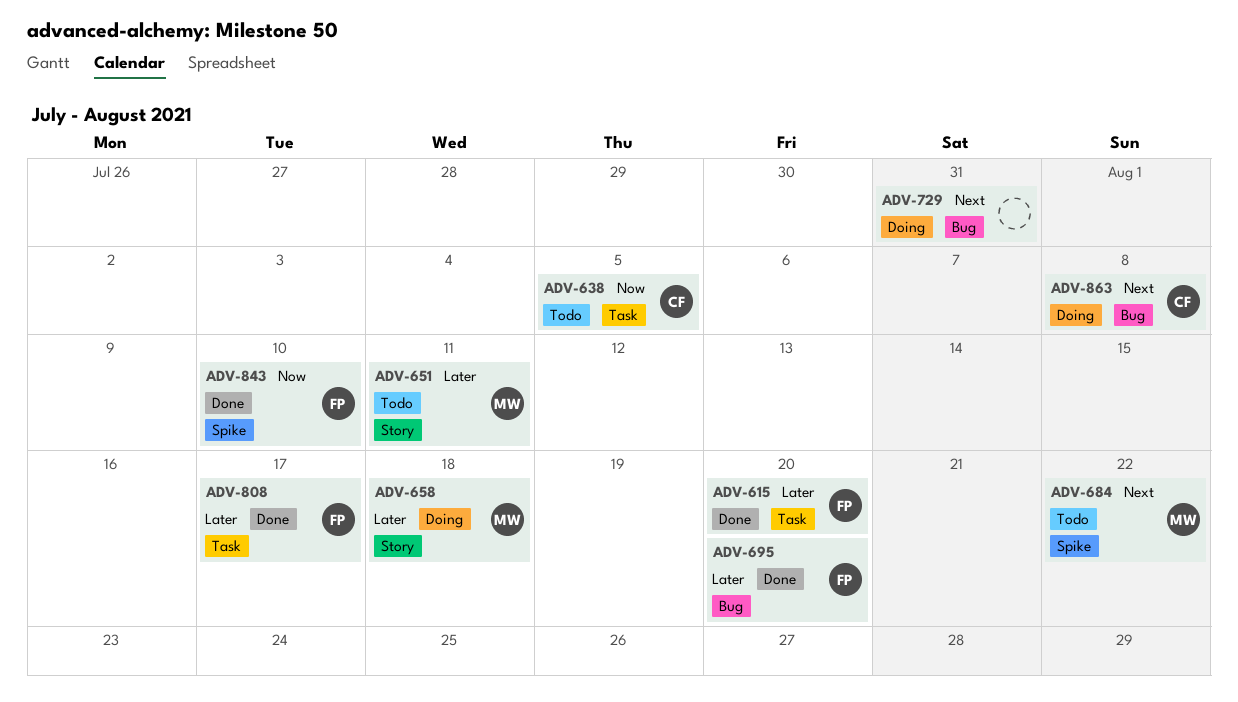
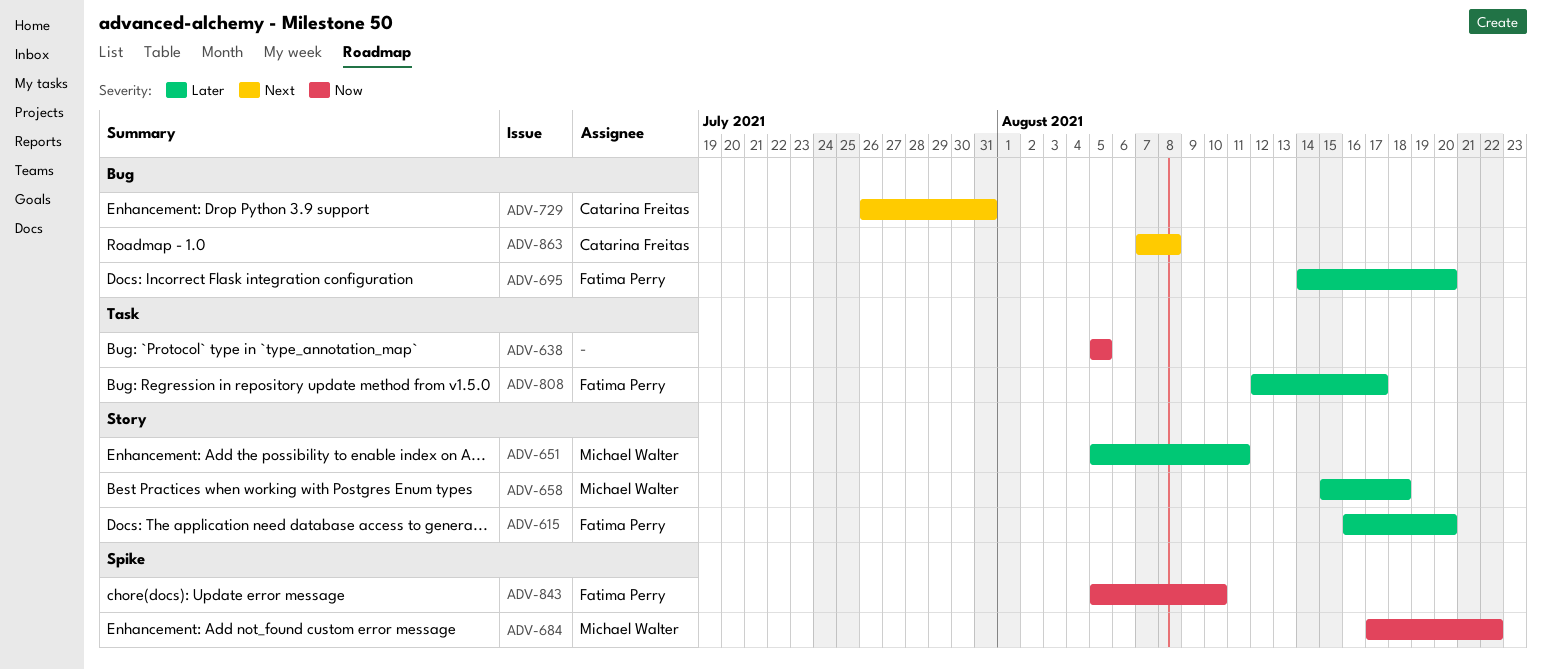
ADV-615, label: Task -> Story
ADV-638, owner: Catarina Freitas -> none
ADV-684, priority: Next -> Now
ADV-729, owner: none -> Catarina Freitas

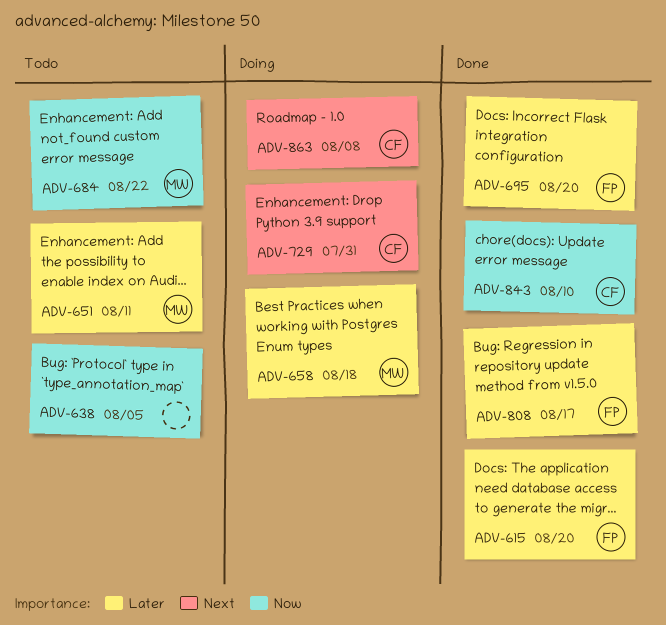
ADV-843, owner: Fatima Perry -> Catarina Freitas

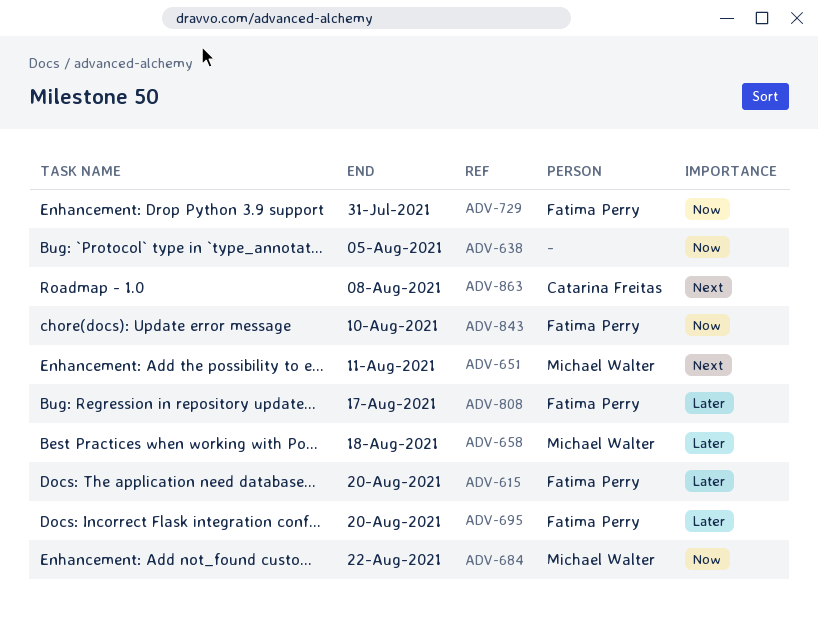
ADV-651, priority: Later -> Next
ADV-729, owner: Catarina Freitas -> Fatima Perry
ADV-729, priority: Next -> Now
ADV-843, owner: Catarina Freitas -> Fatima Perry

